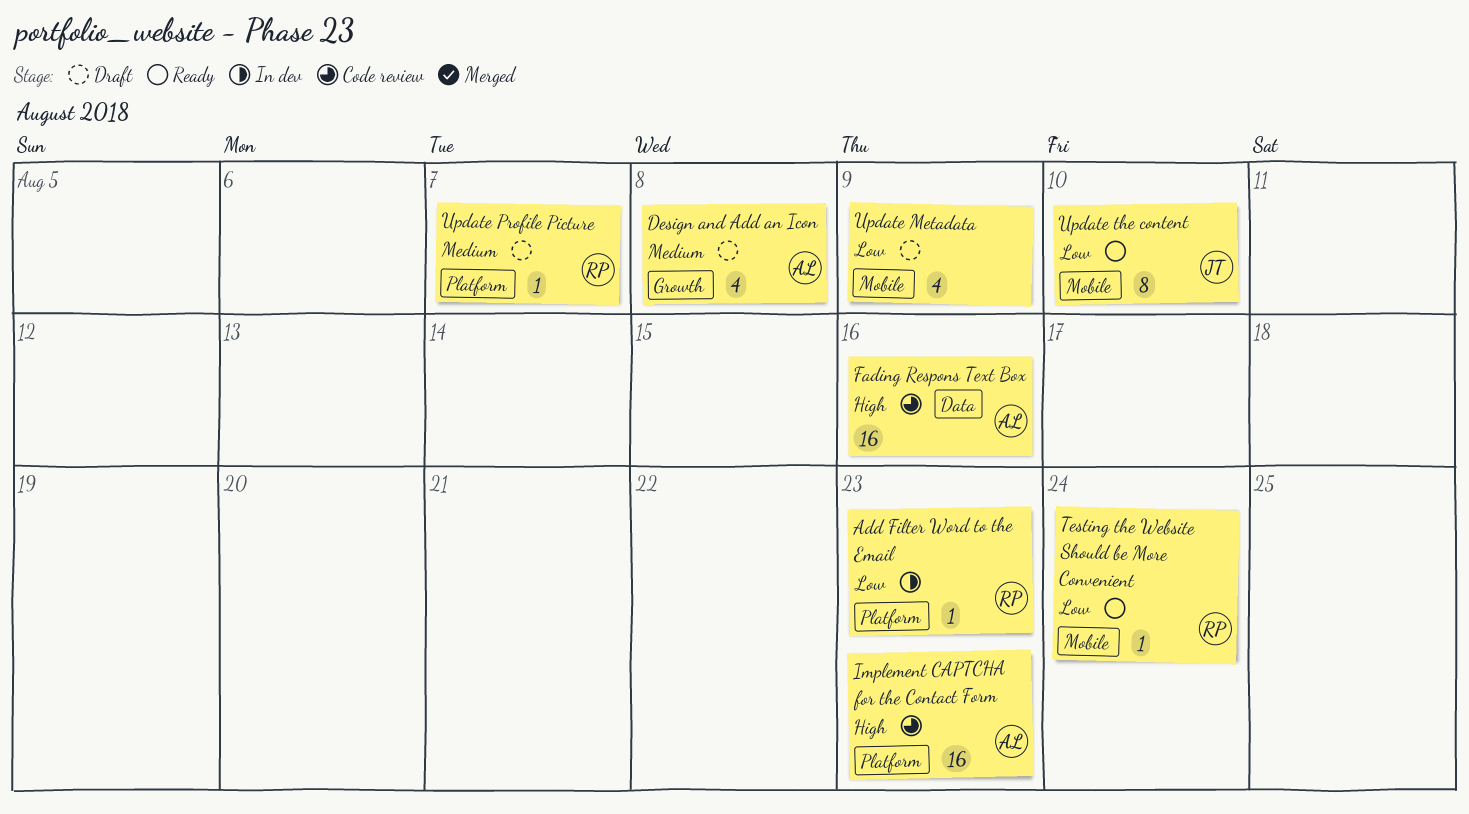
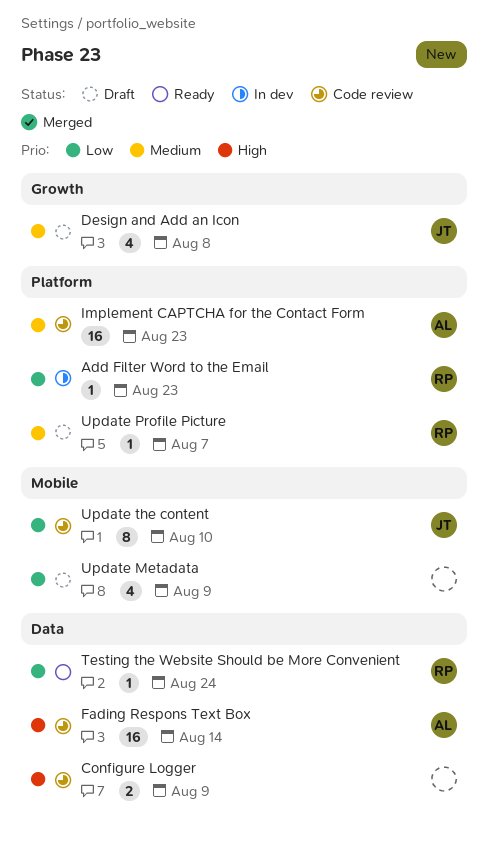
Configure Logger: none -> present
Design and Add an Icon, owner: AL -> JT
Fading Respons Text Box, due: Aug 16 -> Aug 14
Implement CAPTCHA for the Contact Form, priority: High -> Medium
Testing the Website Should be More Convenient, label: Mobile -> Data
Update the content, status: Ready -> Code review

